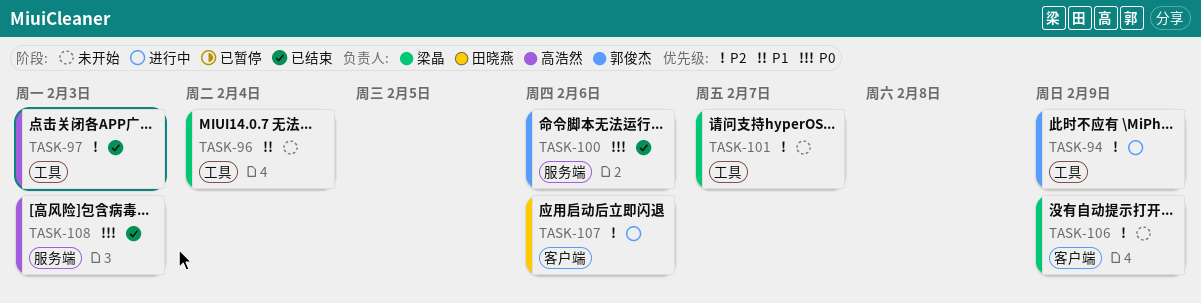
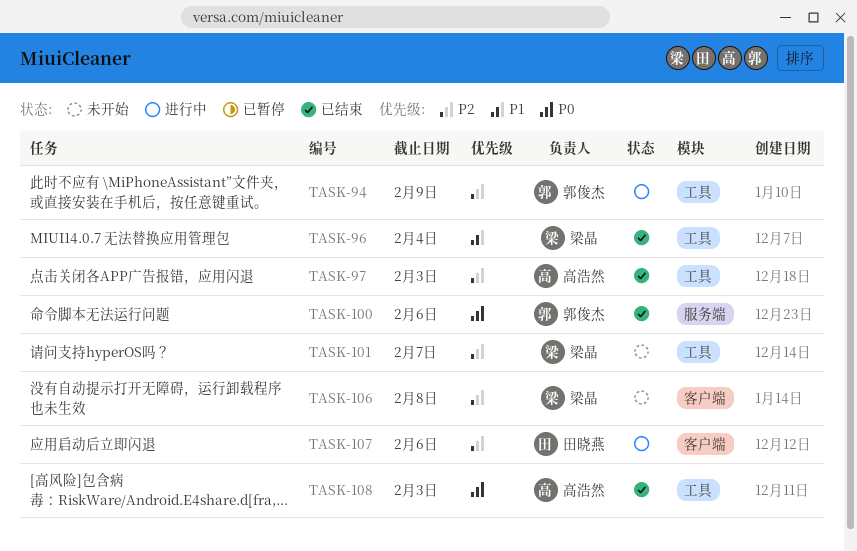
TASK-96, status: 未开始 -> 已结束
TASK-106, due: Feb 9 -> Feb 8
TASK-108, label: 服务端 -> 工具

